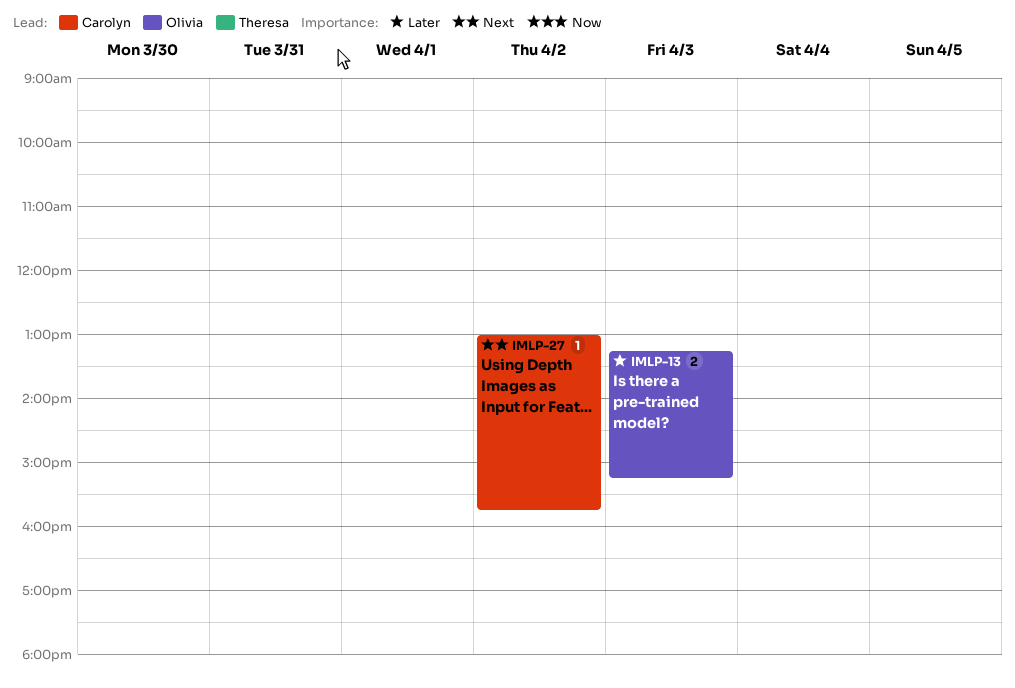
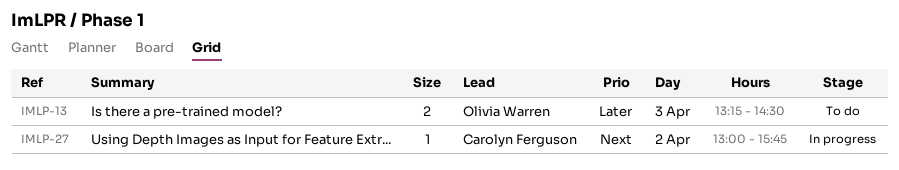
IMLP-13, ends: 15:15 -> 14:30

